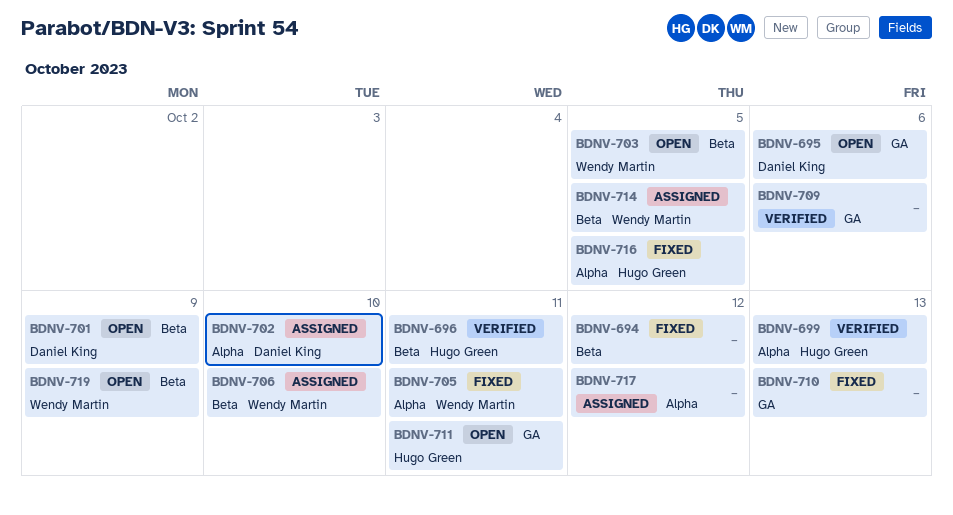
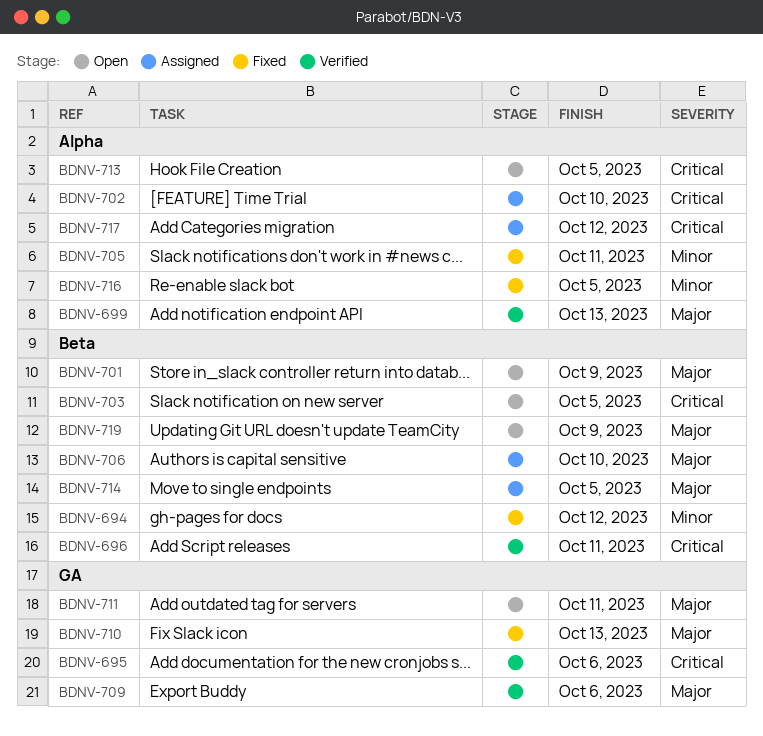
BDNV-695, status: Open -> Verified
BDNV-713: none -> present

